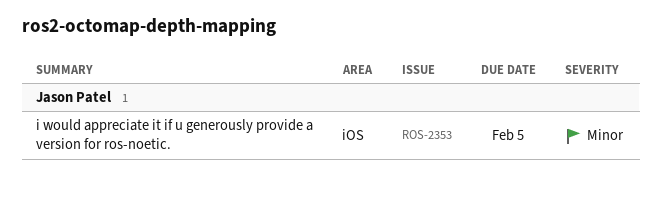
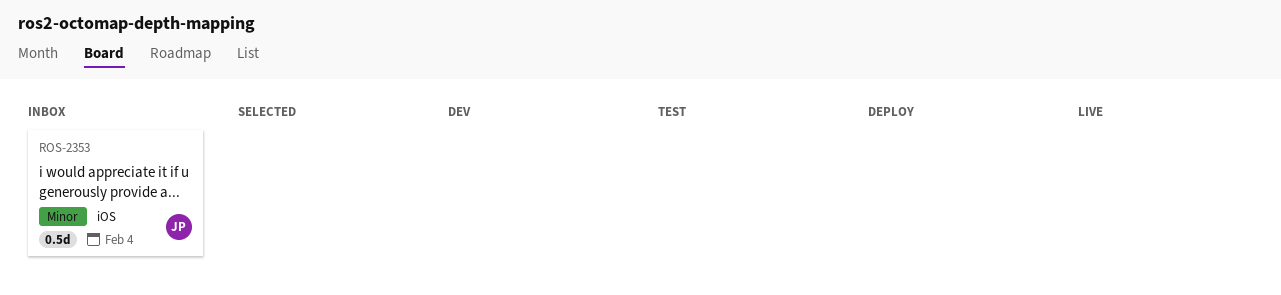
ROS-2353, due: Feb 5 -> Feb 4

